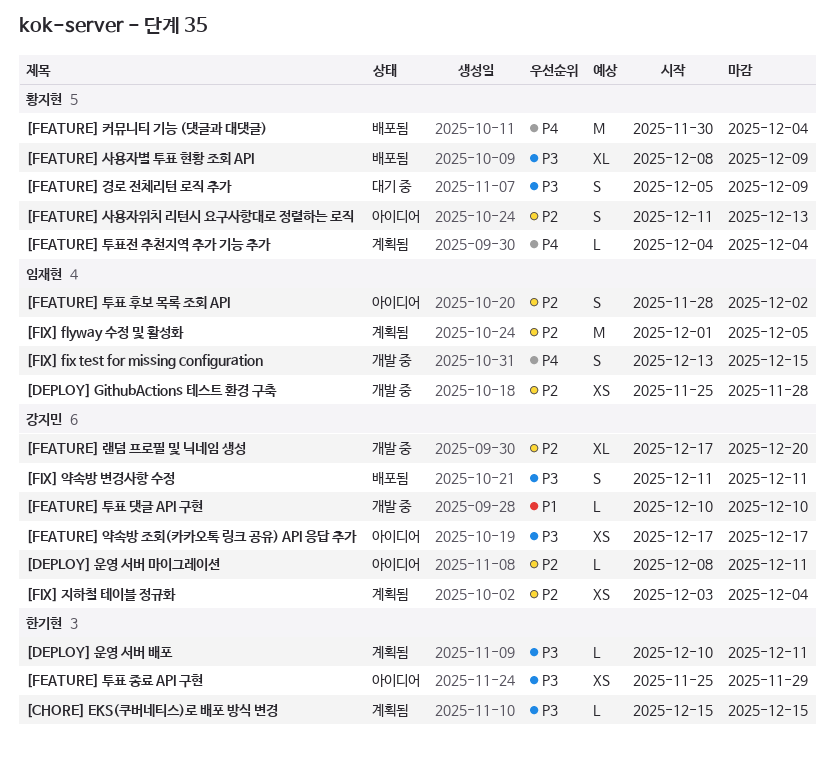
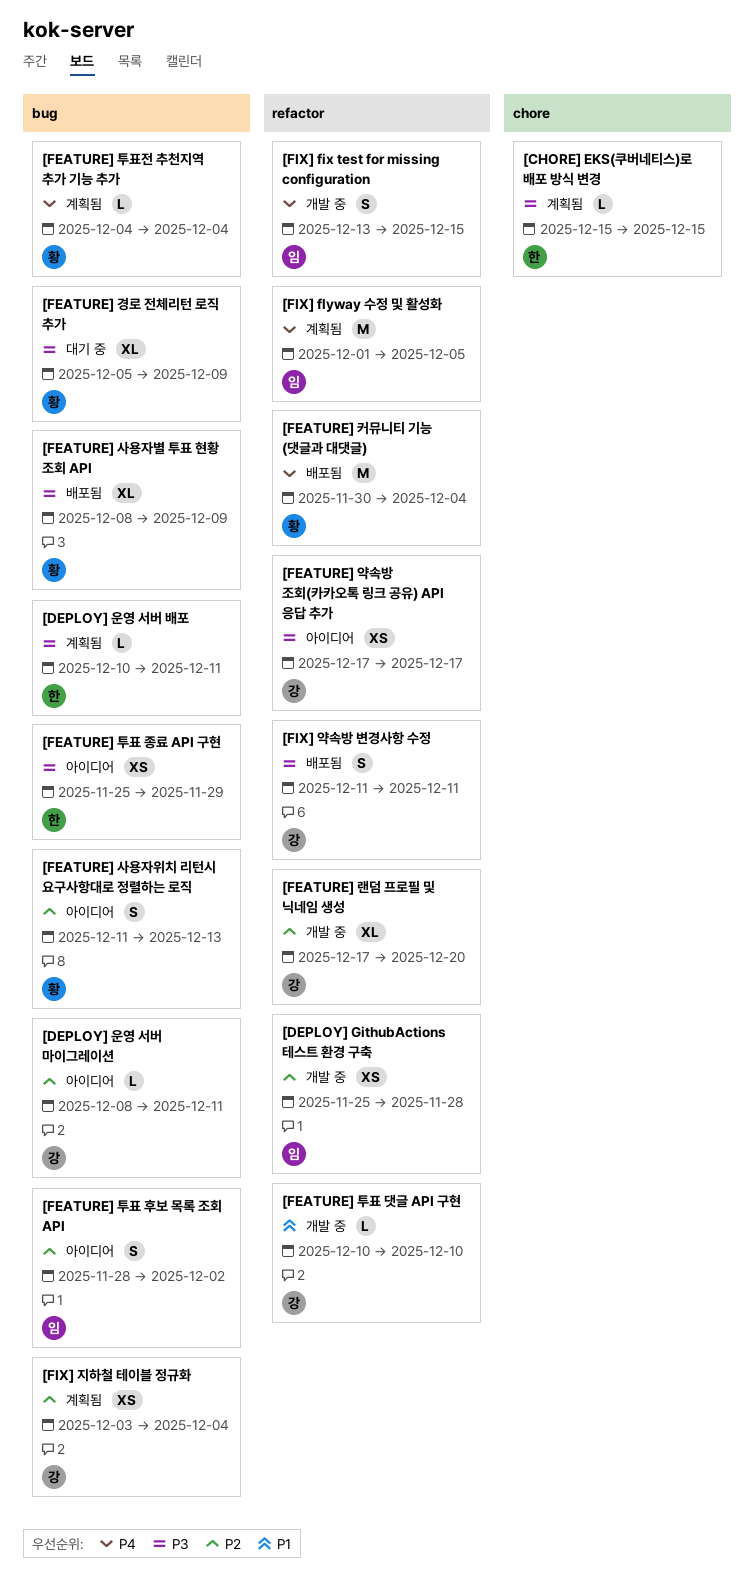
[FEATURE] 경로 전체리턴 로직 추가, estimate: S -> XL
[FIX] flyway 수정 및 활성화, priority: P2 -> P4

